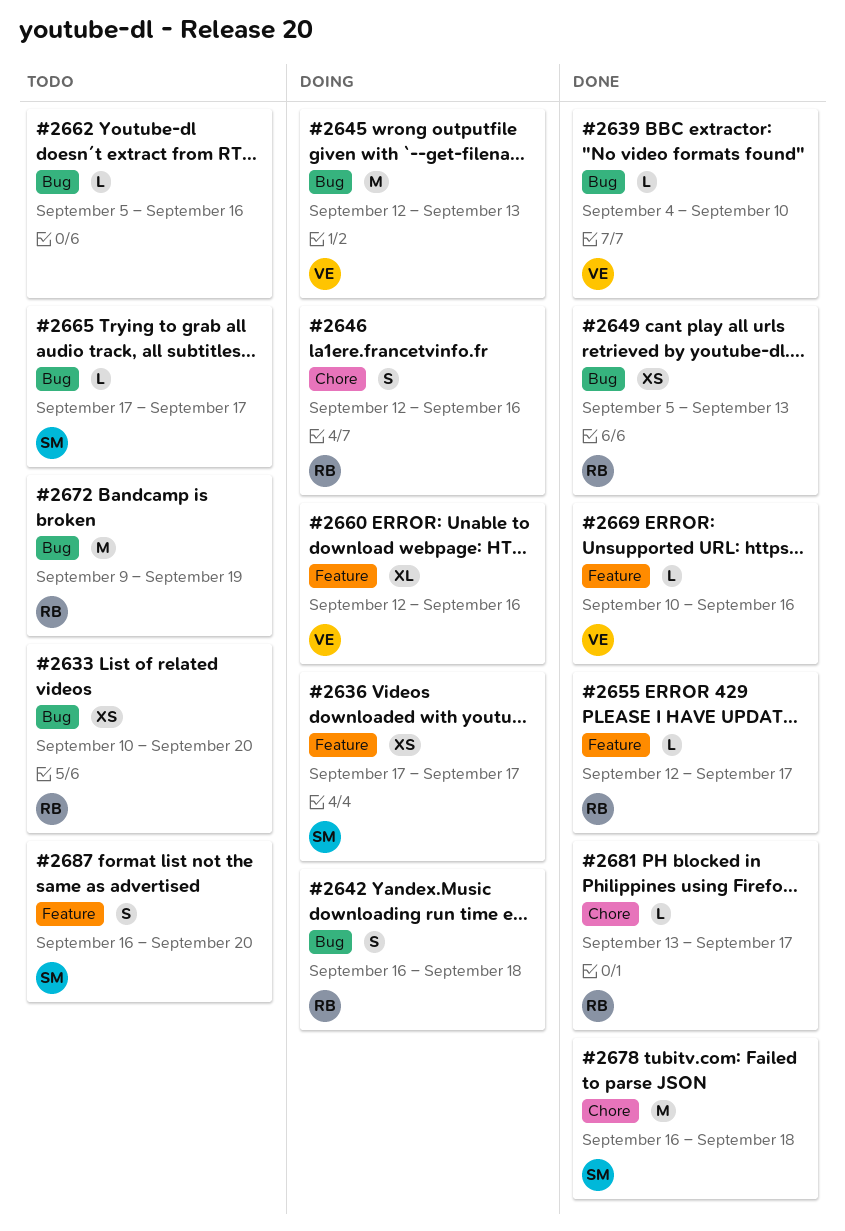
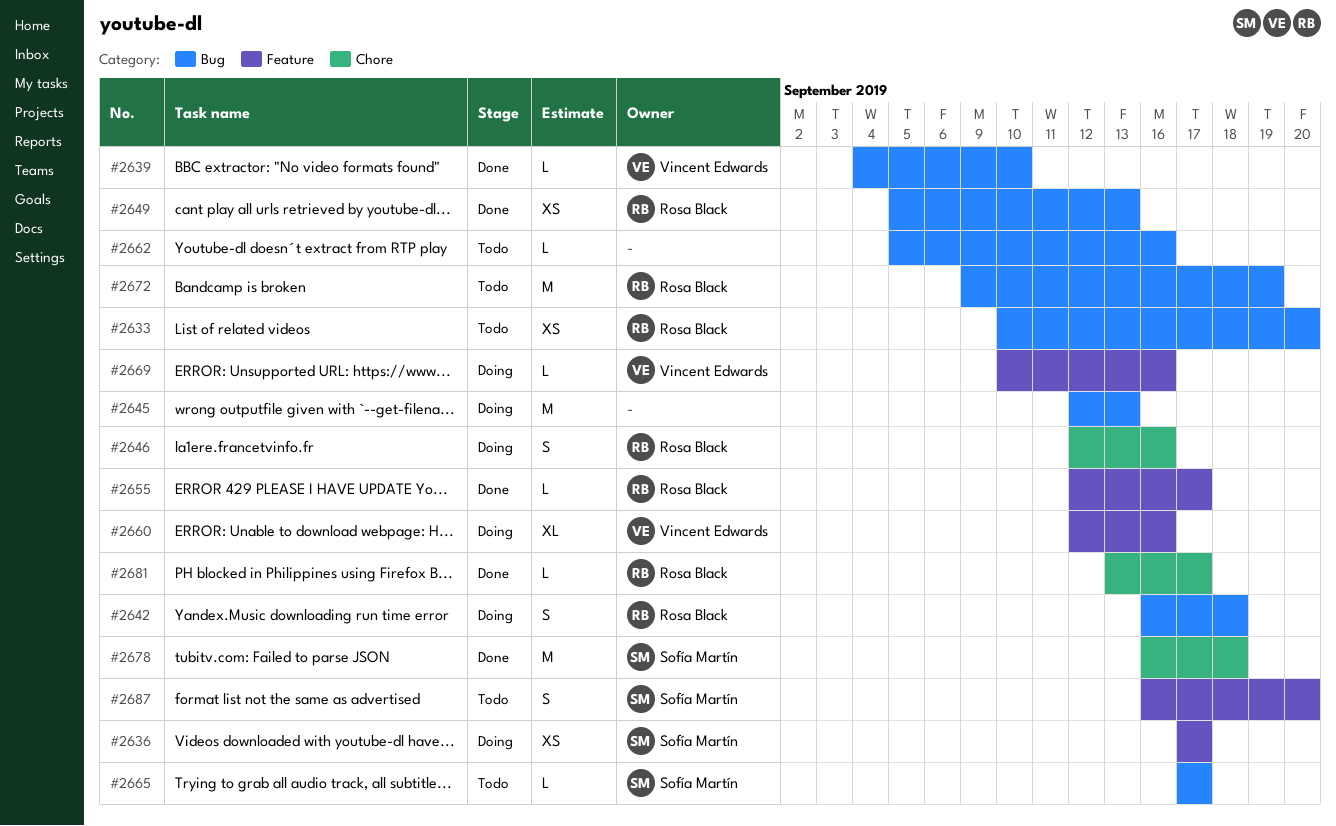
#2645, owner: Vincent Edwards -> none
#2669, status: Done -> Doing

